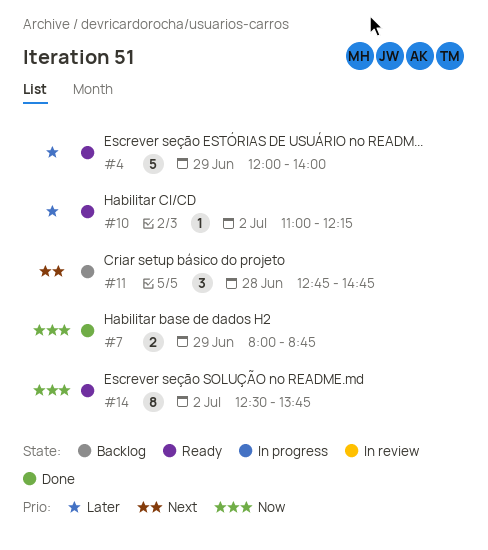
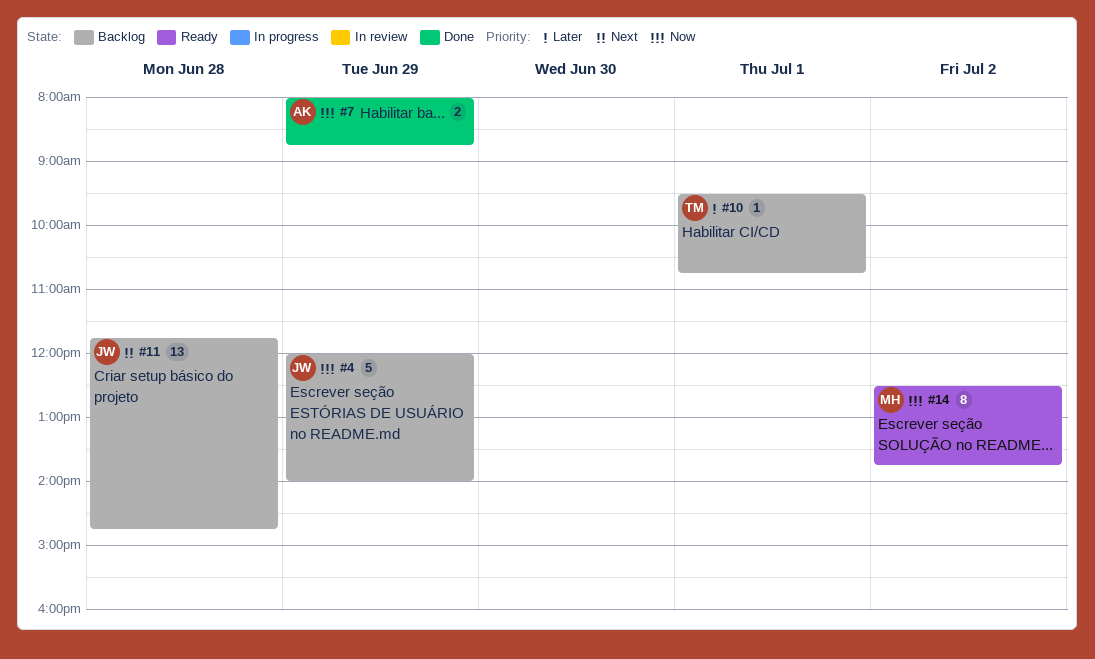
#4, status: Ready -> Backlog
#4, priority: Later -> Now
#10, status: Ready -> Backlog
#10, day: Jul 2 -> Jul 1
#10, begins: 11:00 -> 09:30
#10, ends: 12:15 -> 10:45
#11, estimate: 3 -> 13
#11, begins: 12:45 -> 11:45

